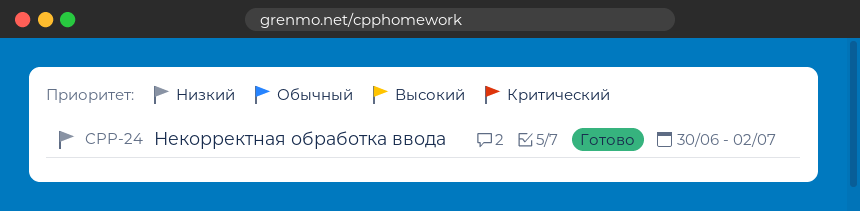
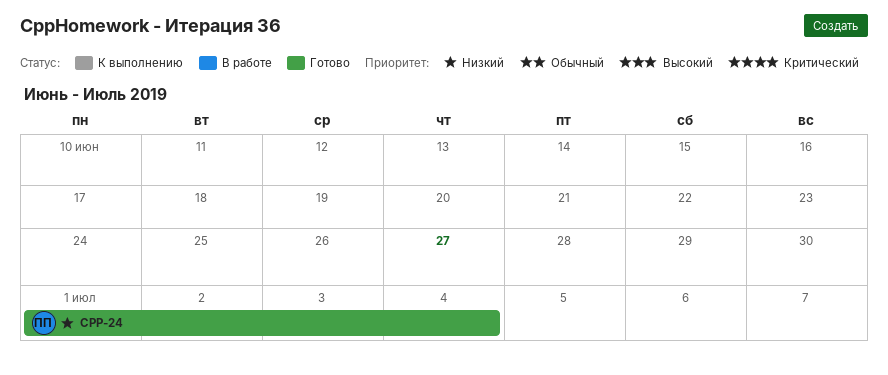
CPP-24, start: Jun 30 -> Jul 1
CPP-24, due: Jul 2 -> Jul 4

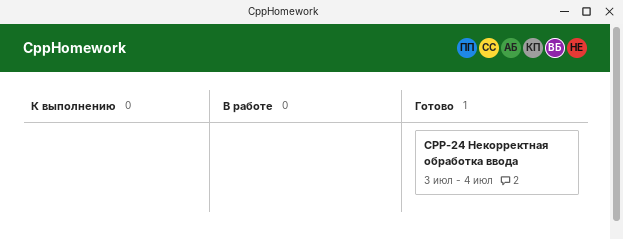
CPP-24, start: Jul 1 -> Jul 3

